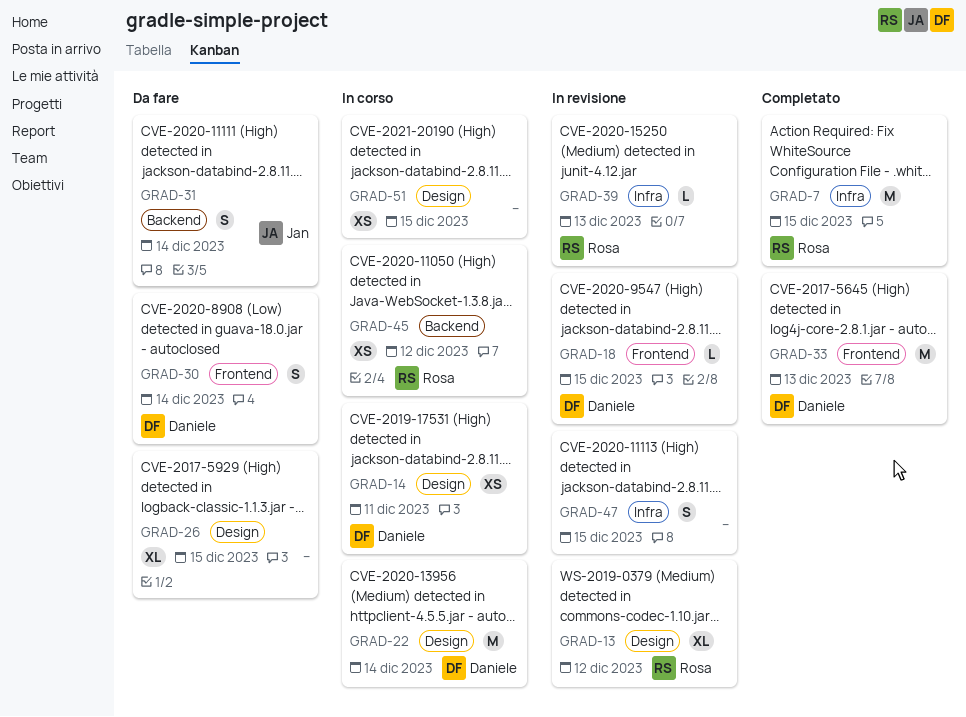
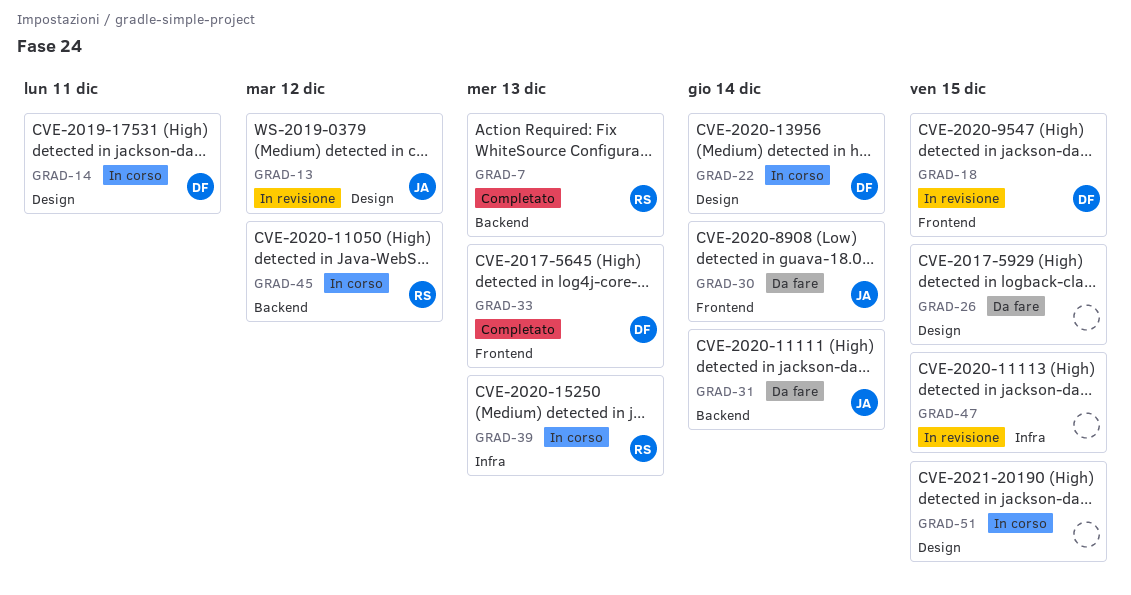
GRAD-7, label: Infra -> Backend
GRAD-7, due: Dec 15 -> Dec 13
GRAD-13, owner: Rosa -> Jan
GRAD-30, owner: Daniele -> Jan
GRAD-39, status: In revisione -> In corso

